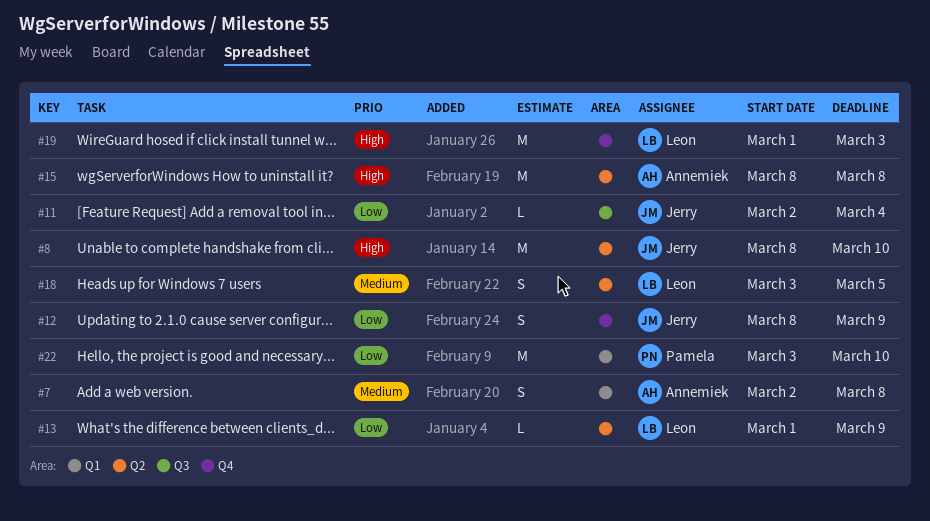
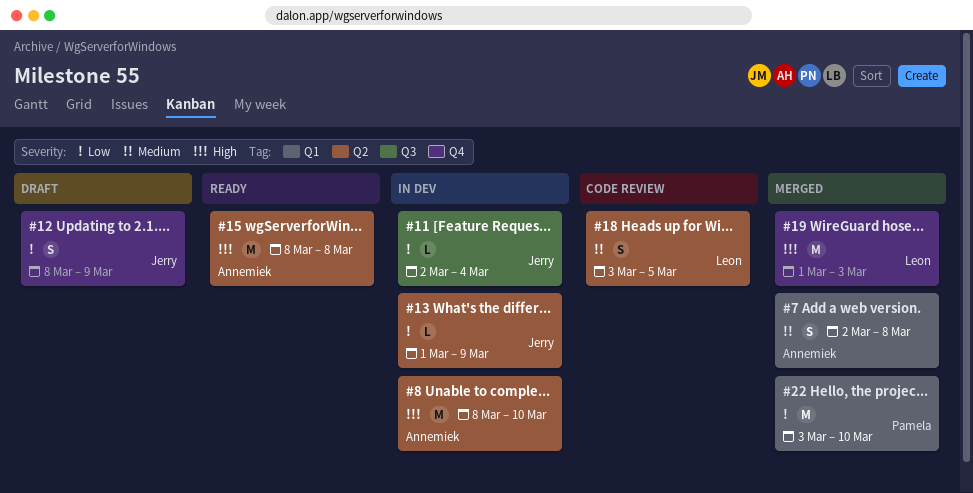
#8, owner: Jerry -> Annemiek
#13, owner: Leon -> Jerry

